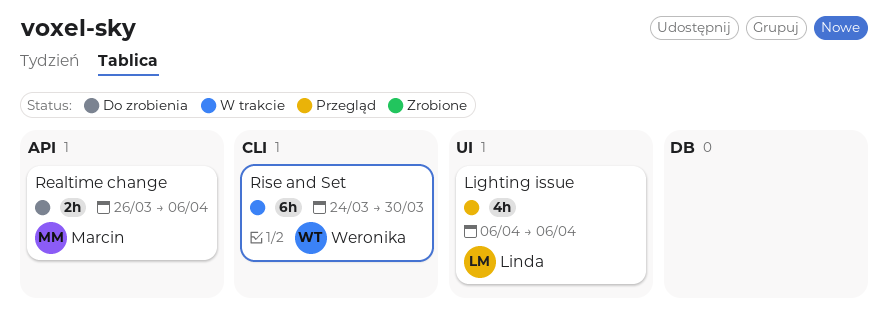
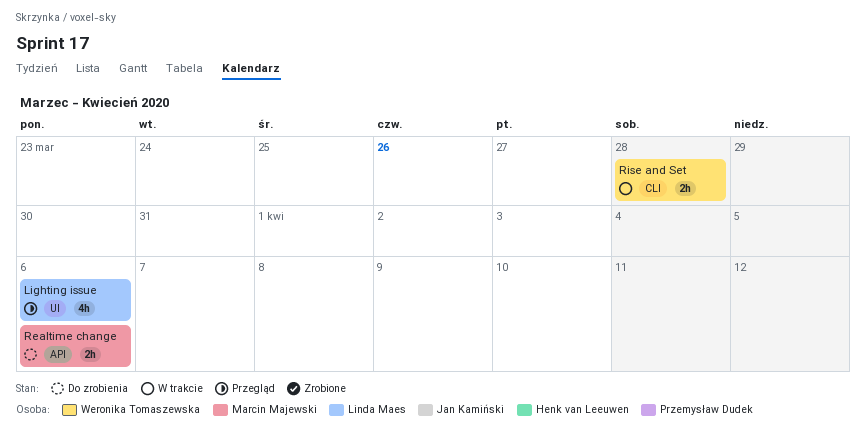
Rise and Set, estimate: 6h -> 2h
Rise and Set, due: Mar 30 -> Mar 28

